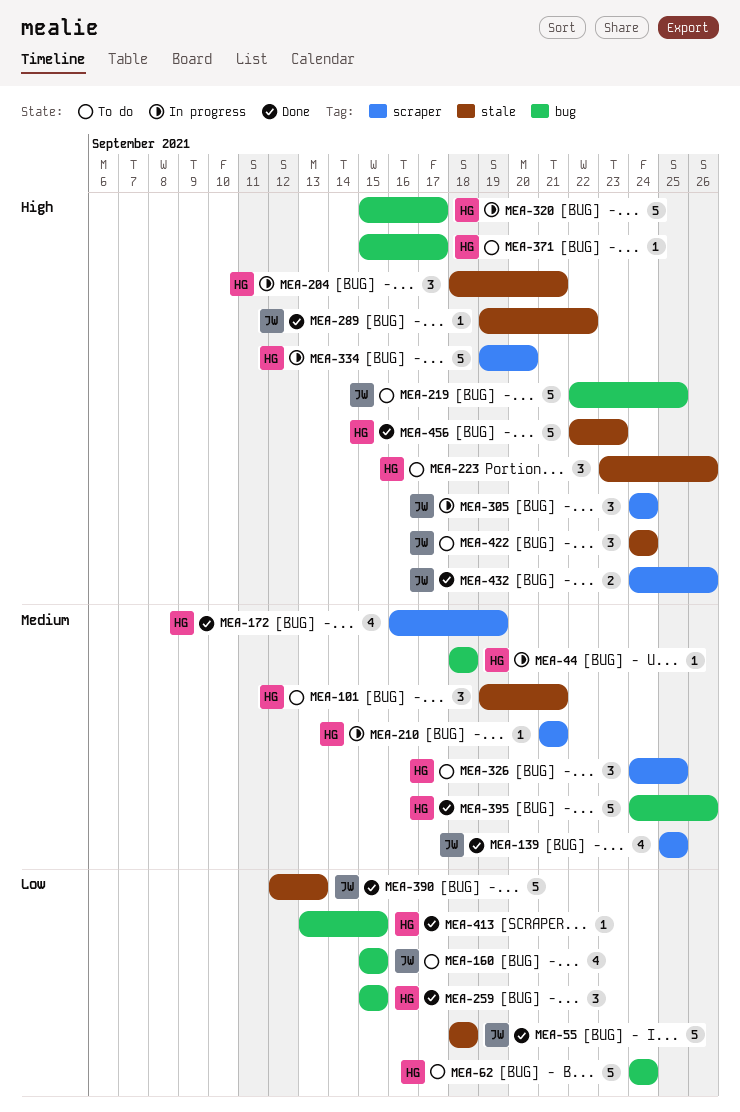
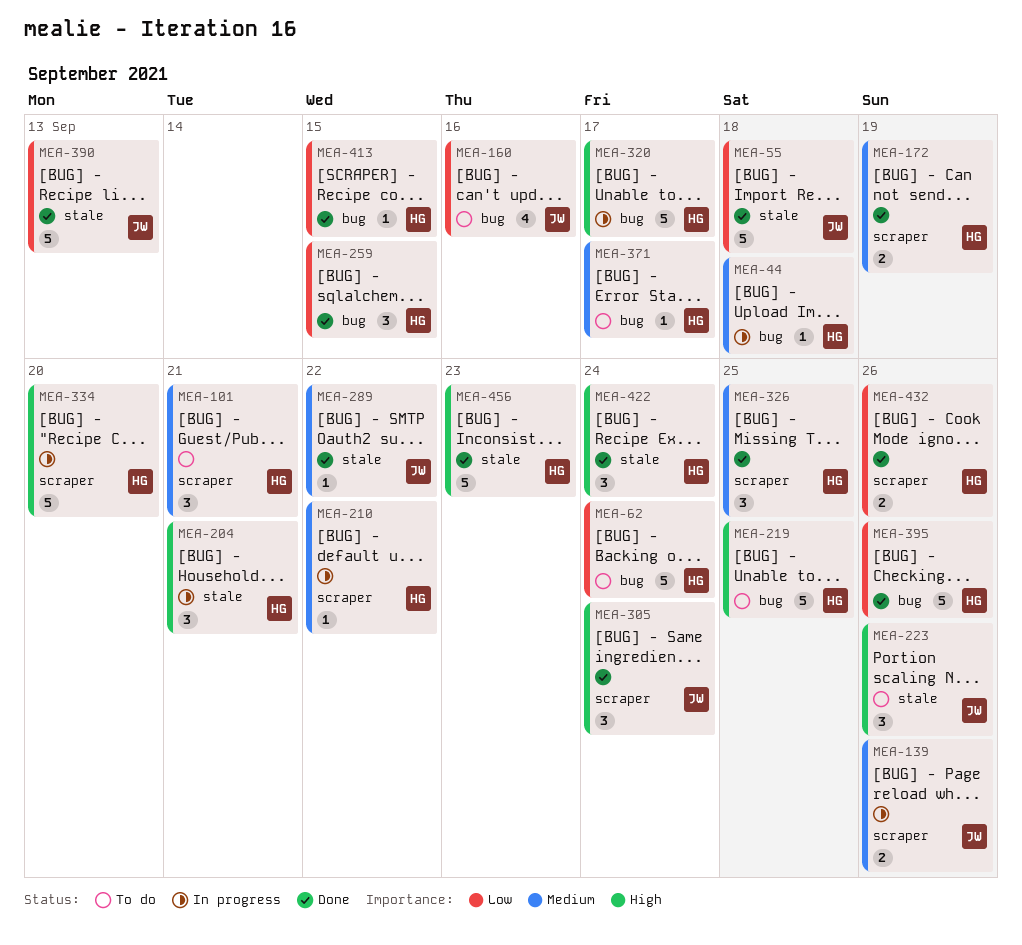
MEA-101, label: stale -> scraper
MEA-139, status: Done -> In progress
MEA-139, estimate: 4 -> 2
MEA-139, due: Sep 25 -> Sep 26
MEA-160, due: Sep 15 -> Sep 16
MEA-172, estimate: 4 -> 2
MEA-210, due: Sep 21 -> Sep 22
MEA-219, owner: JW -> HG
MEA-223, owner: HG -> JW
MEA-289, priority: High -> Medium
MEA-305, status: In progress -> Done
MEA-326, status: To do -> Done
MEA-371, priority: High -> Medium
MEA-395, priority: Medium -> Low
MEA-422, status: To do -> Done
MEA-422, owner: JW -> HG
MEA-432, owner: JW -> HG
MEA-432, priority: High -> Low

